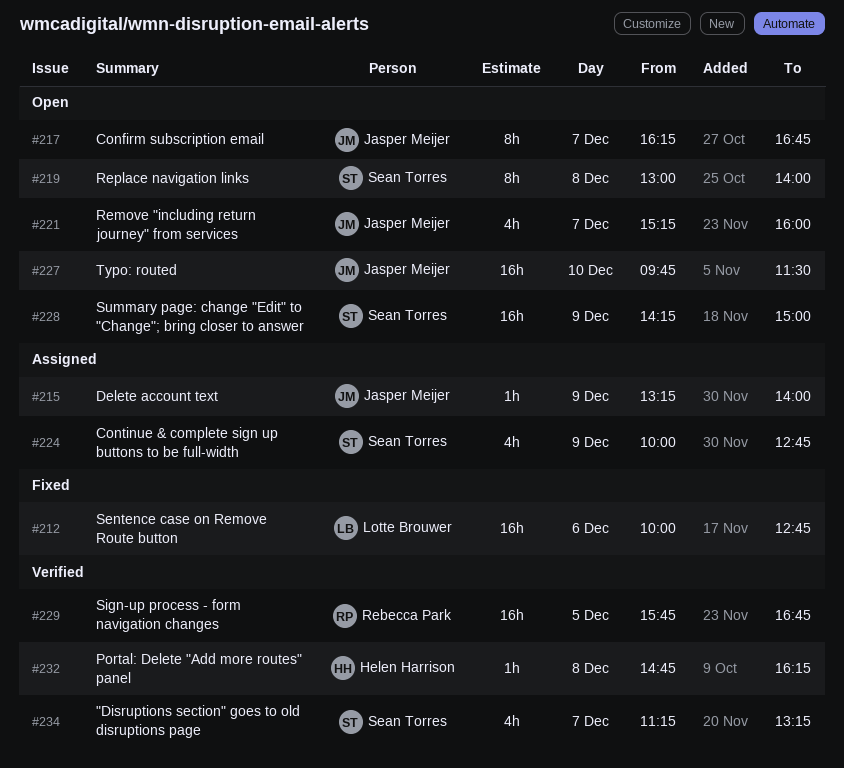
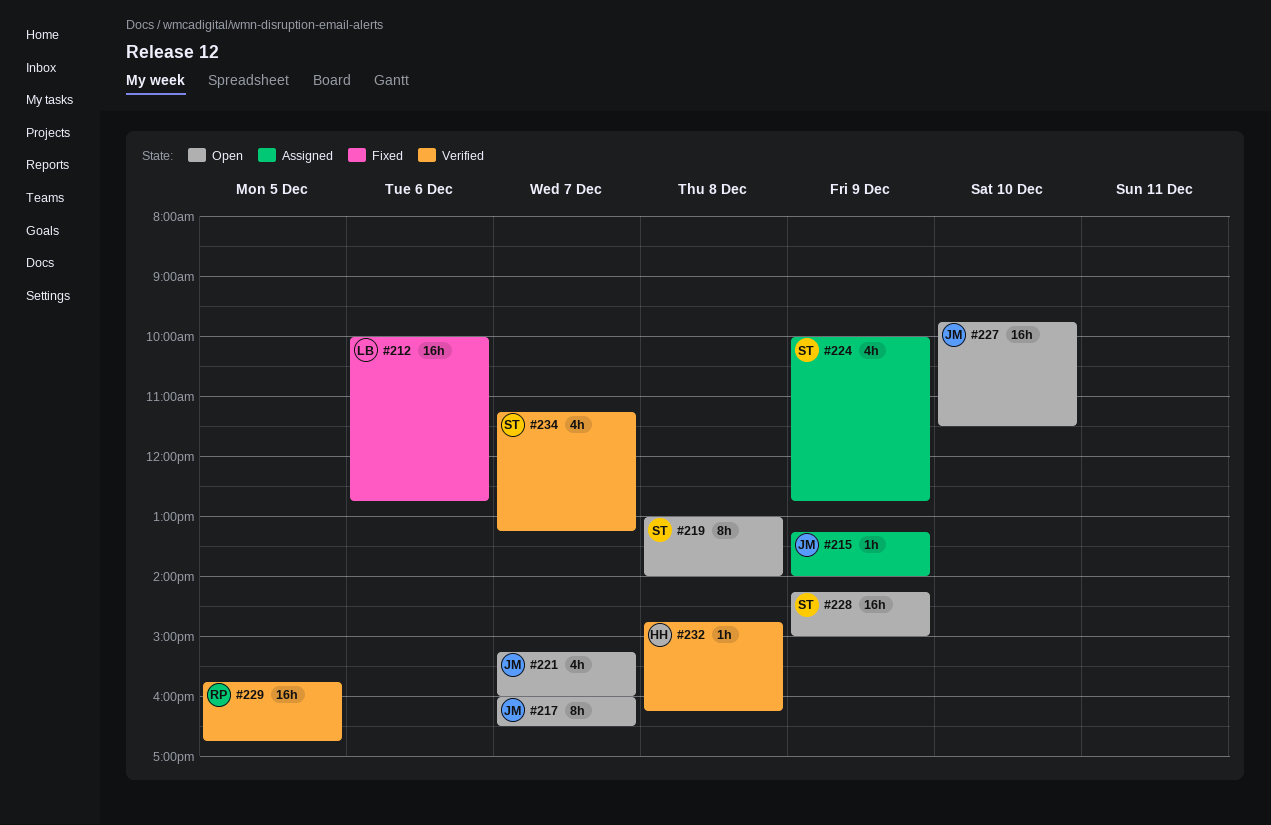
#217, begins: 16:15 -> 16:00
#217, ends: 16:45 -> 16:30

